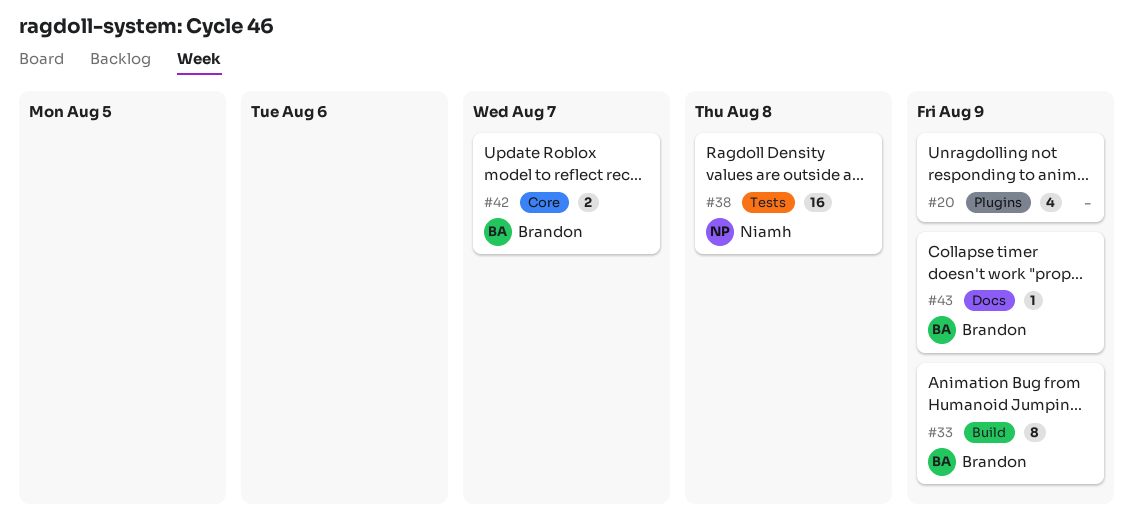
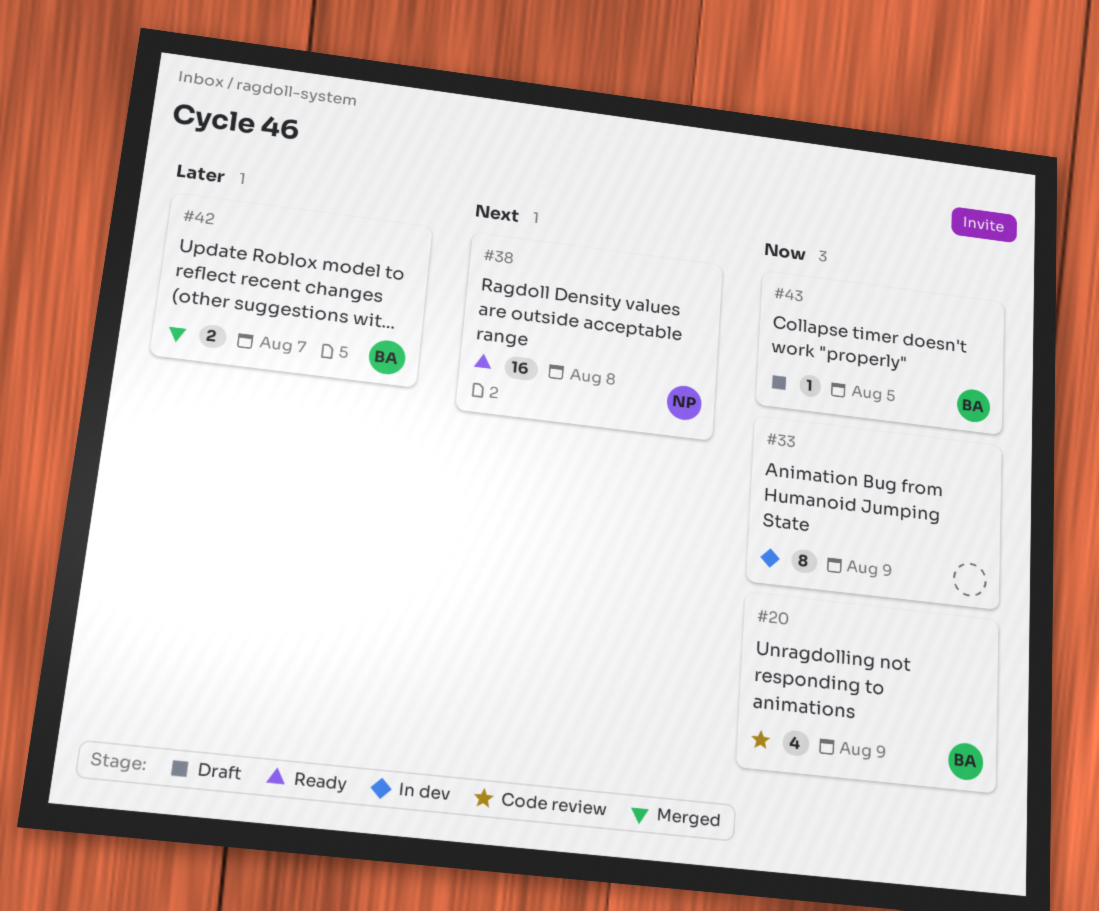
#20, owner: none -> Brandon
#33, owner: Brandon -> none
#43, due: Aug 9 -> Aug 5

